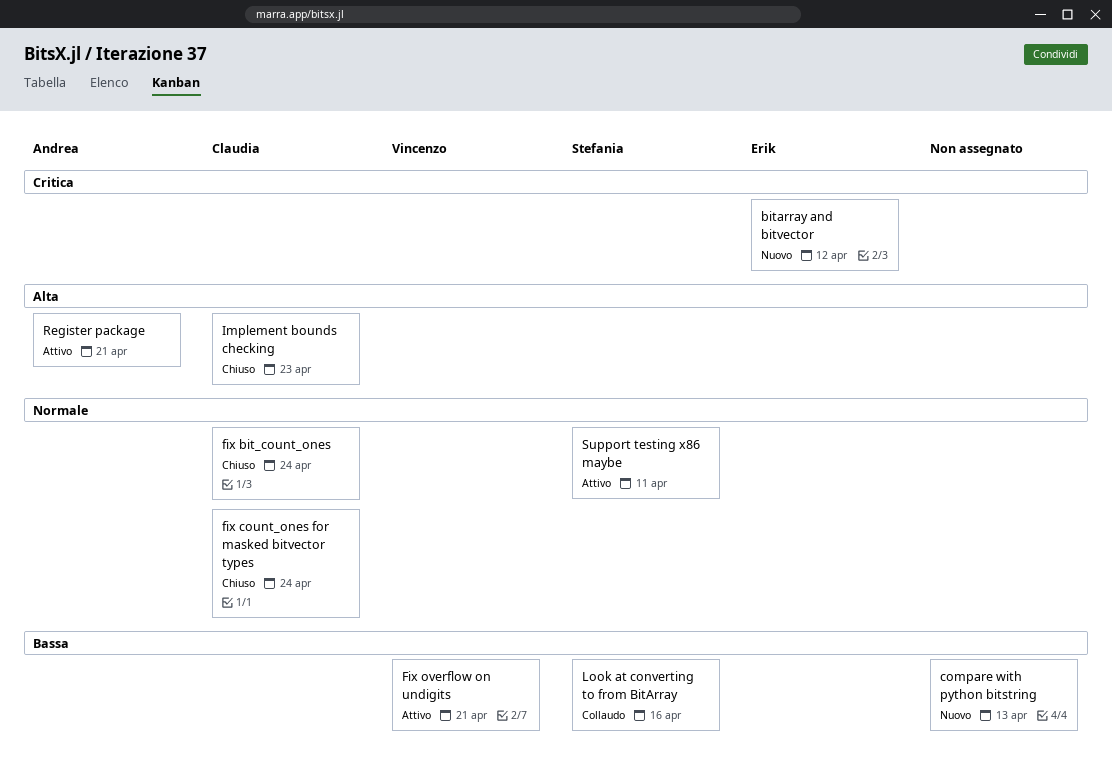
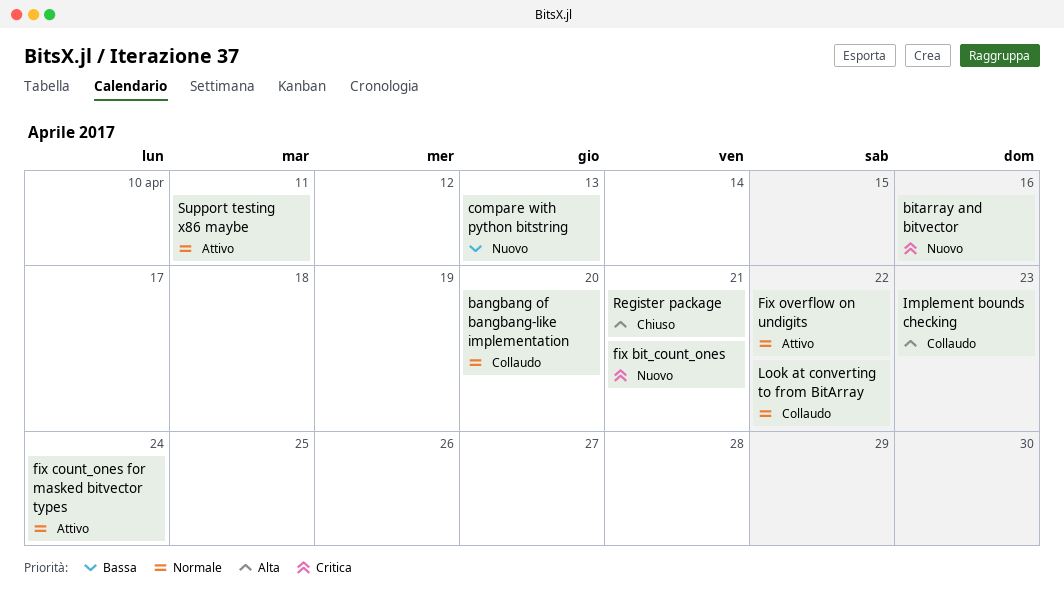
bangbang of bangbang-like implementation: none -> present
bitarray and bitvector, due: Apr 12 -> Apr 16
fix bit_count_ones, status: Chiuso -> Nuovo
fix bit_count_ones, priority: Normale -> Critica
fix bit_count_ones, due: Apr 24 -> Apr 21
fix count_ones for masked bitvector types, status: Chiuso -> Attivo
Fix overflow on undigits, priority: Bassa -> Normale
Fix overflow on undigits, due: Apr 21 -> Apr 22
Implement bounds checking, status: Chiuso -> Collaudo
Look at converting to from BitArray, priority: Bassa -> Normale
Look at converting to from BitArray, due: Apr 16 -> Apr 22
Register package, status: Attivo -> Chiuso

